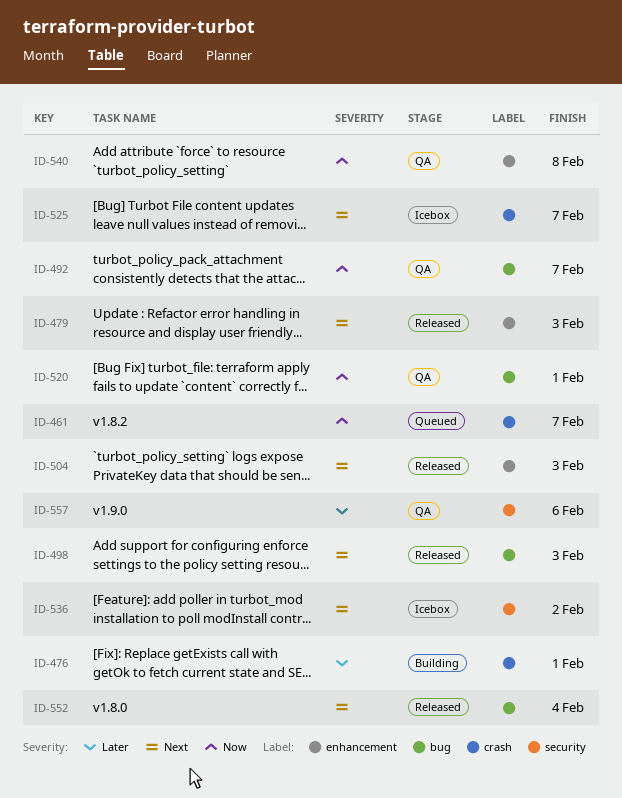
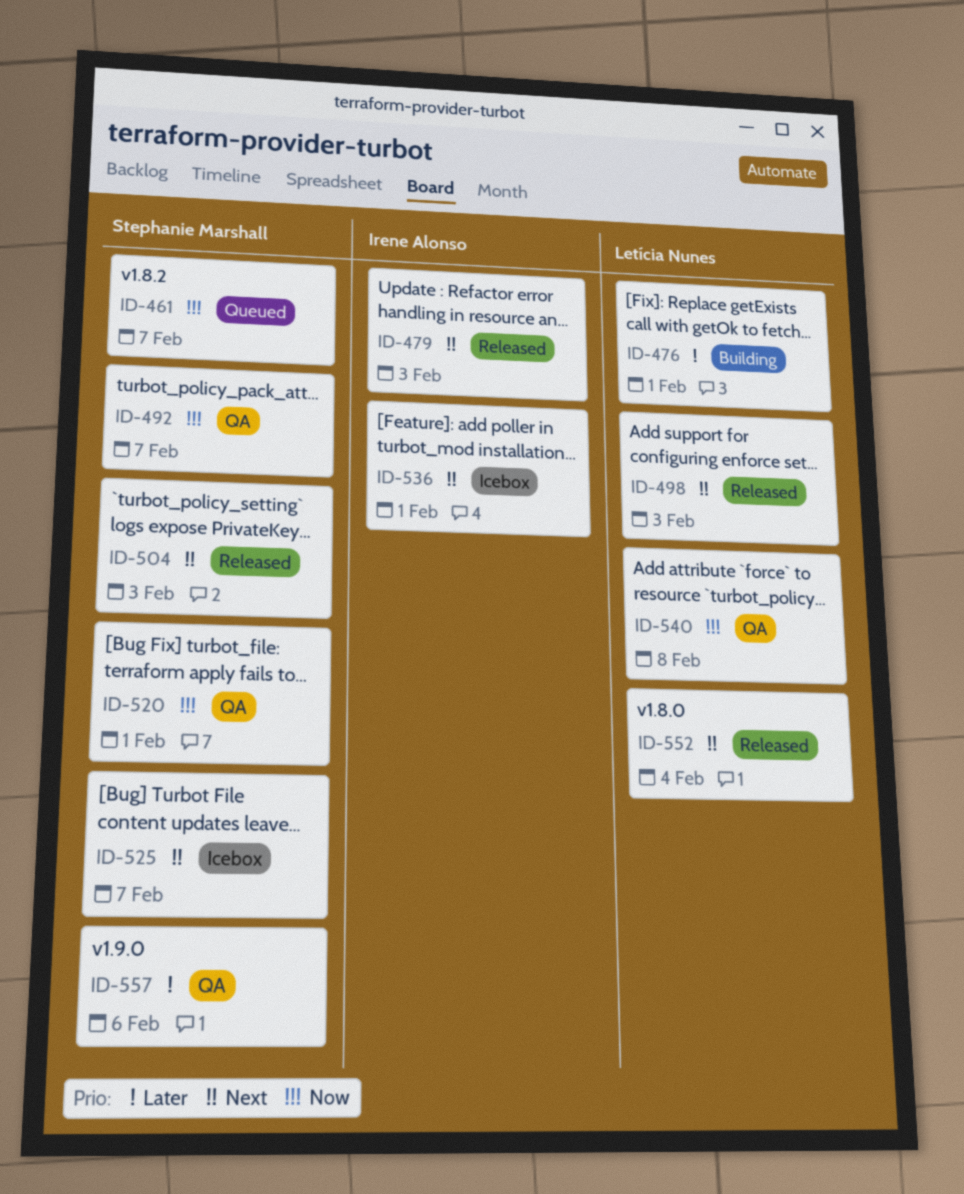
ID-536, due: Feb 2 -> Feb 1

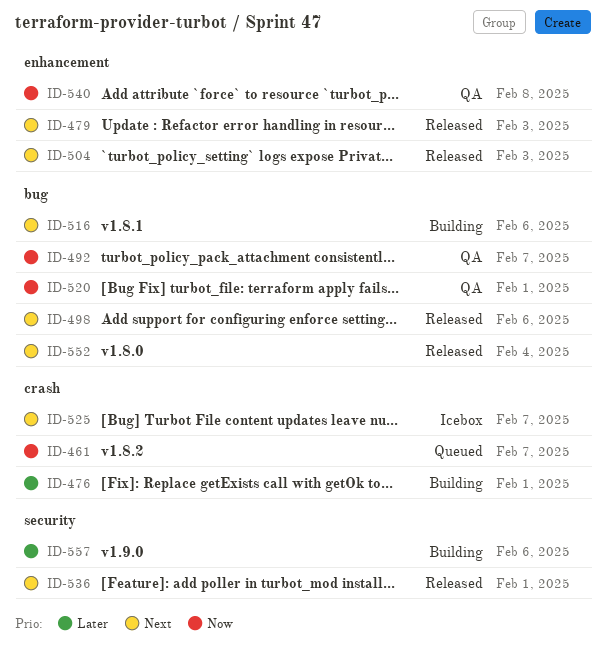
ID-498, due: Feb 3 -> Feb 6
ID-516: none -> present
ID-536, status: Icebox -> Released
ID-557, status: QA -> Building

